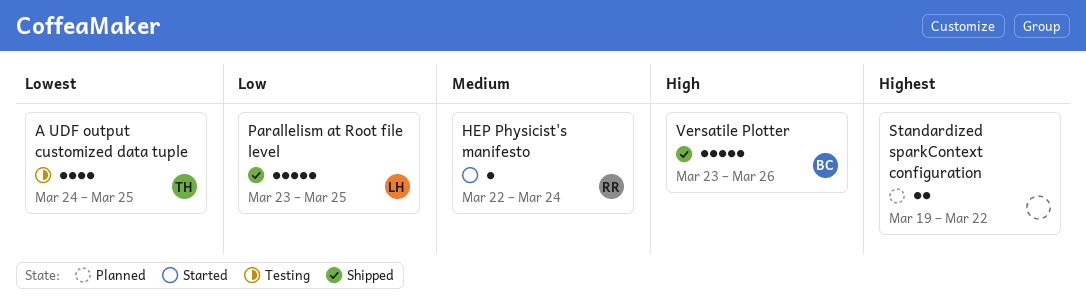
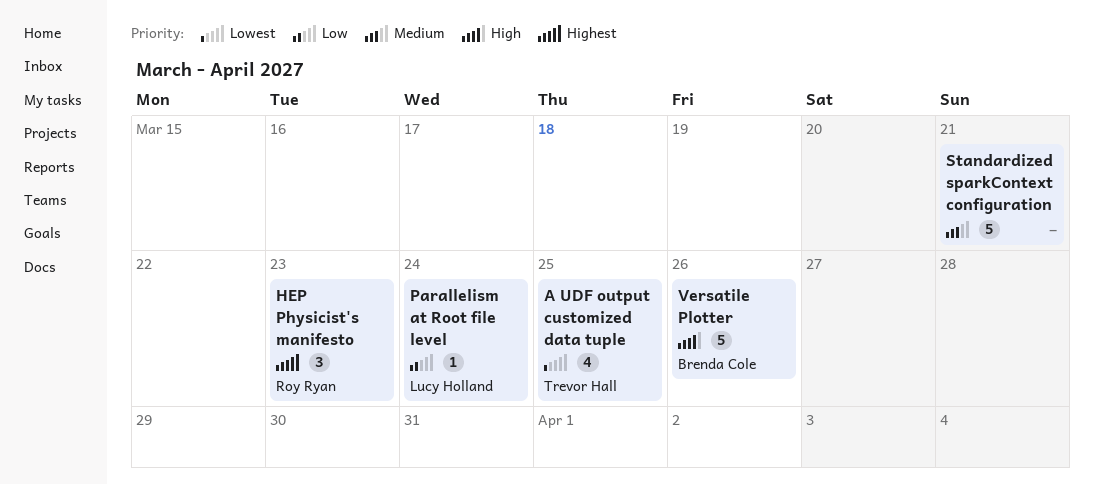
HEP Physicist's manifesto, priority: Medium -> Highest
HEP Physicist's manifesto, estimate: 1 -> 3
HEP Physicist's manifesto, due: Mar 24 -> Mar 23
Parallelism at Root file level, estimate: 5 -> 1
Parallelism at Root file level, due: Mar 25 -> Mar 24
Standardized sparkContext configuration, priority: Highest -> Medium
Standardized sparkContext configuration, estimate: 2 -> 5
Standardized sparkContext configuration, due: Mar 22 -> Mar 21

